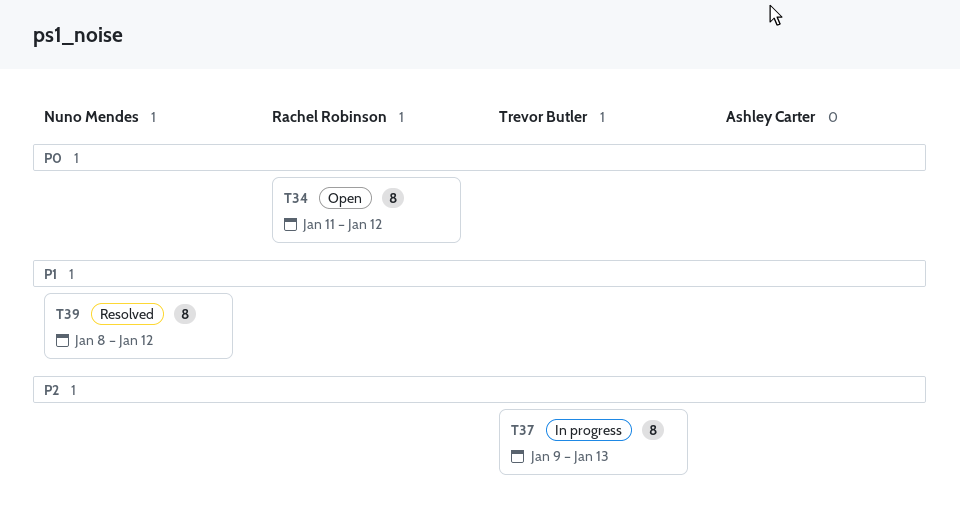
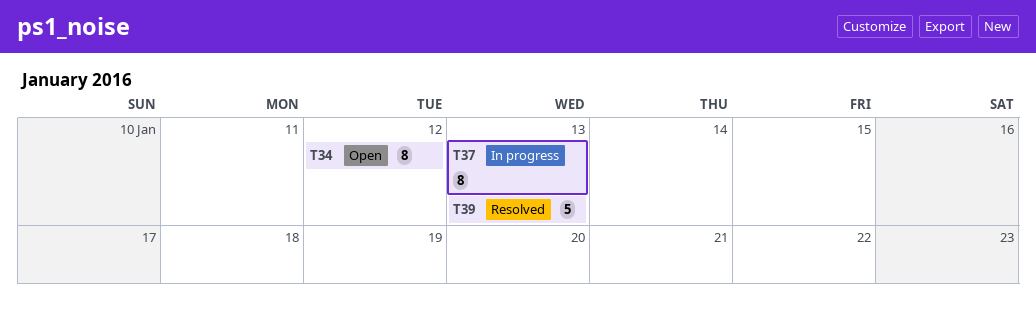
T39, estimate: 8 -> 5
T39, due: Jan 12 -> Jan 13

